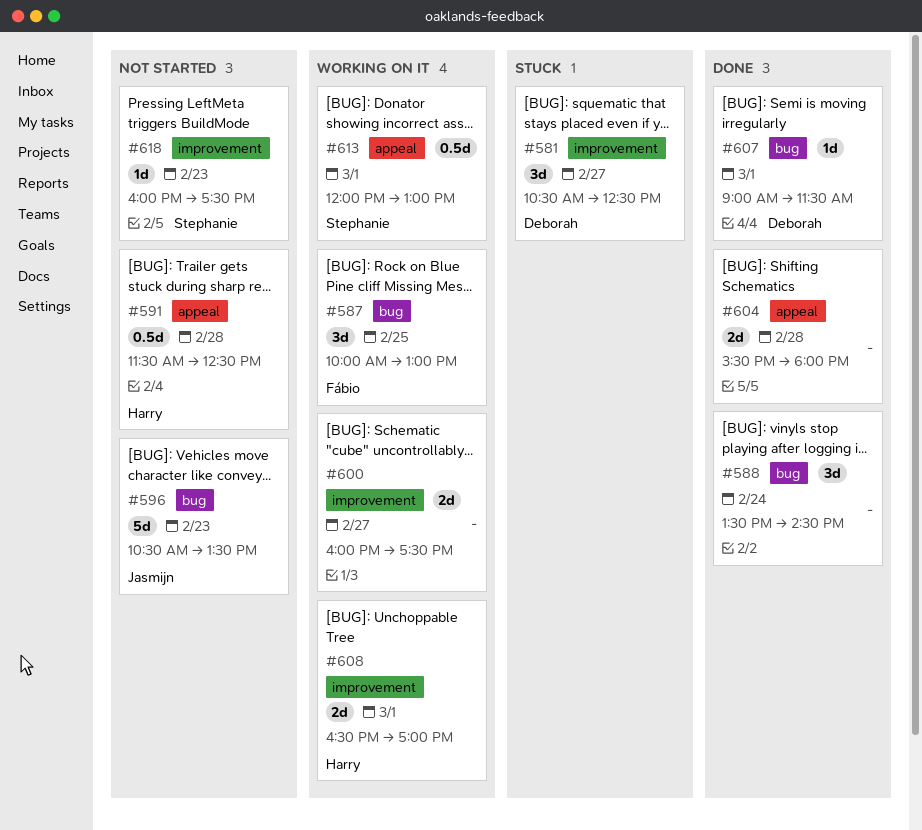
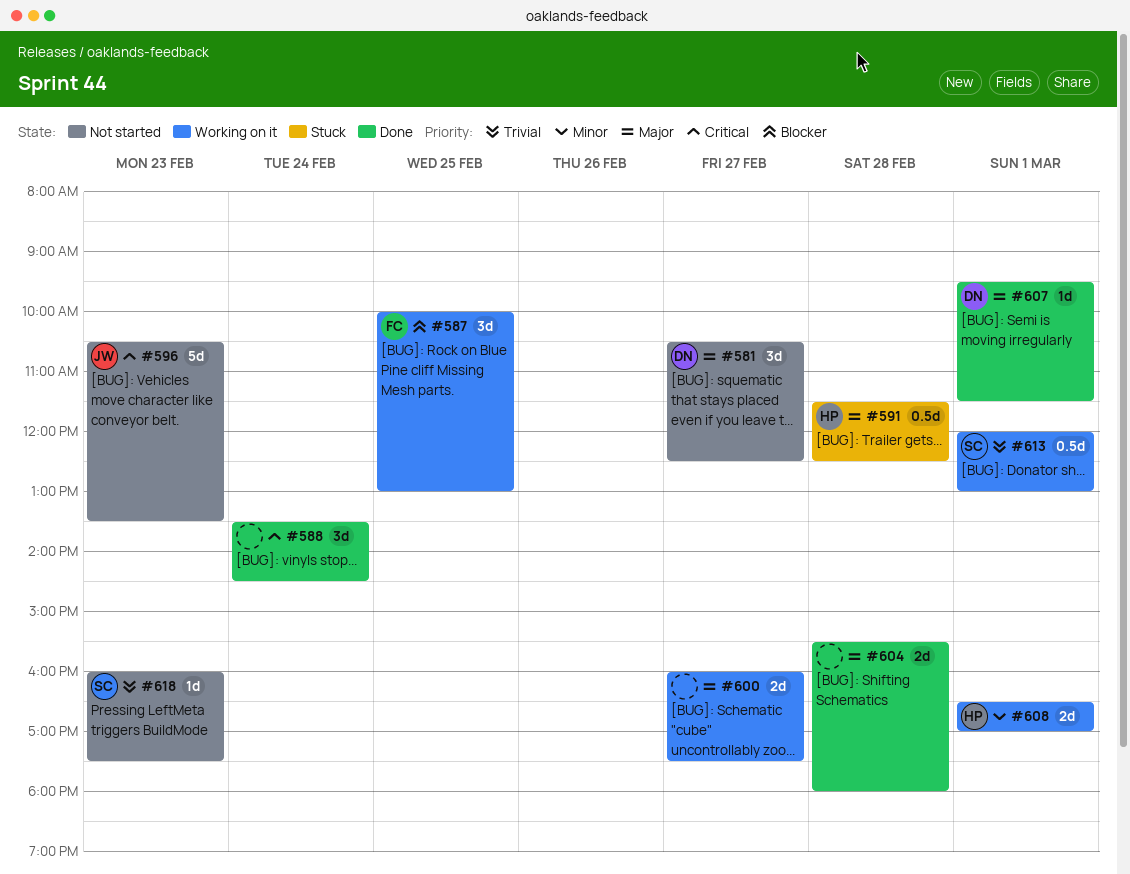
#581, status: Stuck -> Not started
#591, status: Not started -> Stuck
#607, begins: 09:00 -> 09:30

